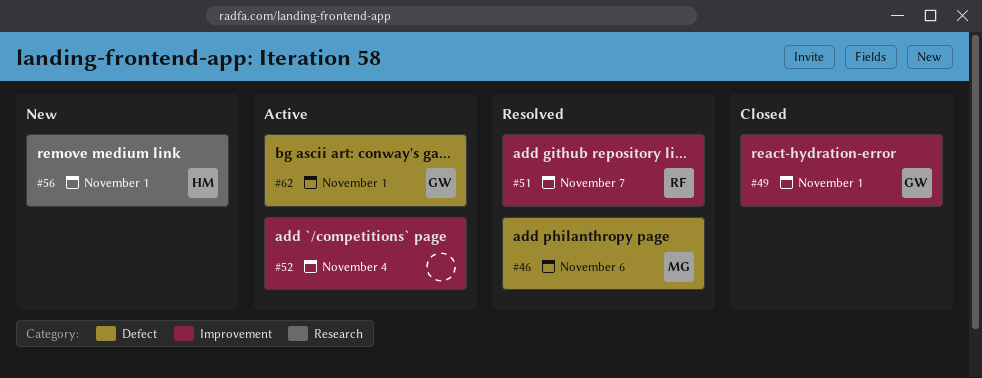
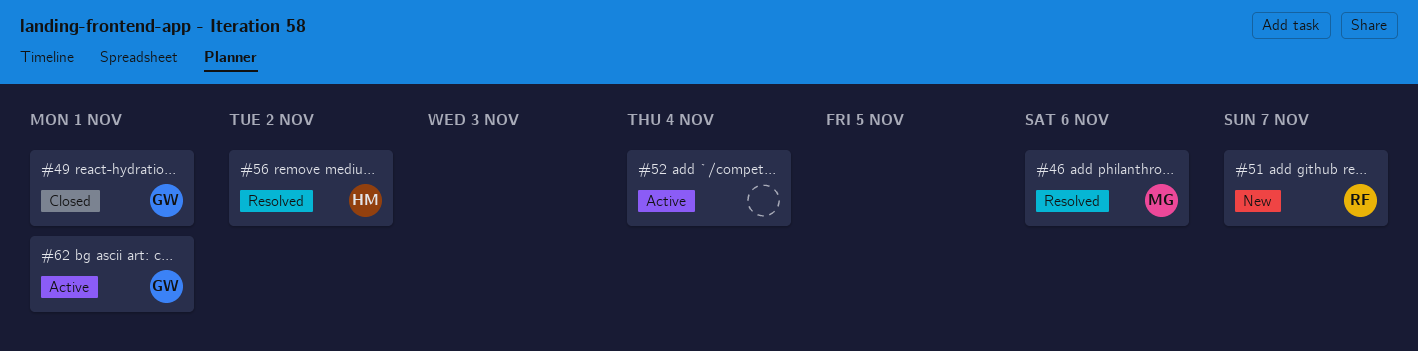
#51, status: Resolved -> New
#56, status: New -> Resolved
#56, due: Nov 1 -> Nov 2

